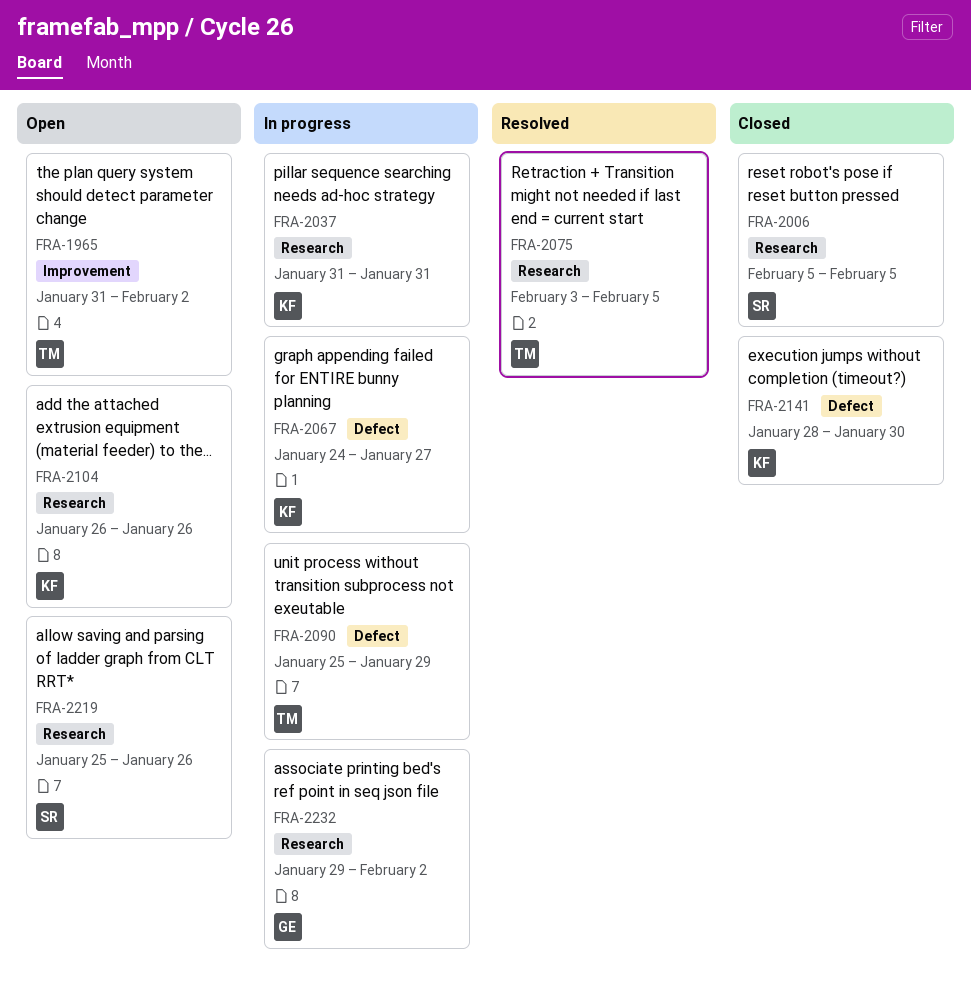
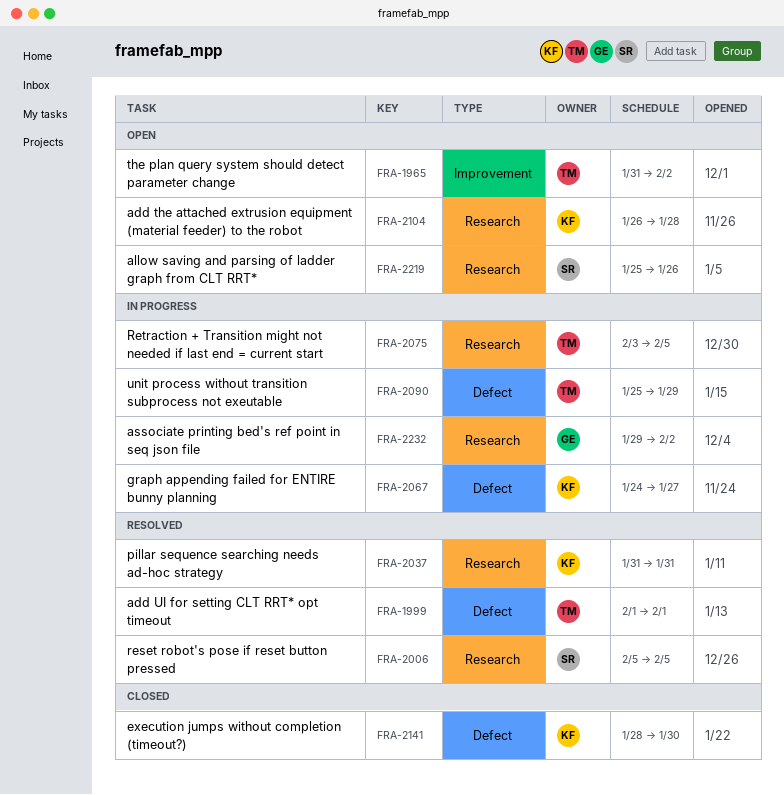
FRA-1999: none -> present
FRA-2006, status: Closed -> Resolved
FRA-2037, status: In progress -> Resolved
FRA-2075, status: Resolved -> In progress
FRA-2104, due: Jan 26 -> Jan 28

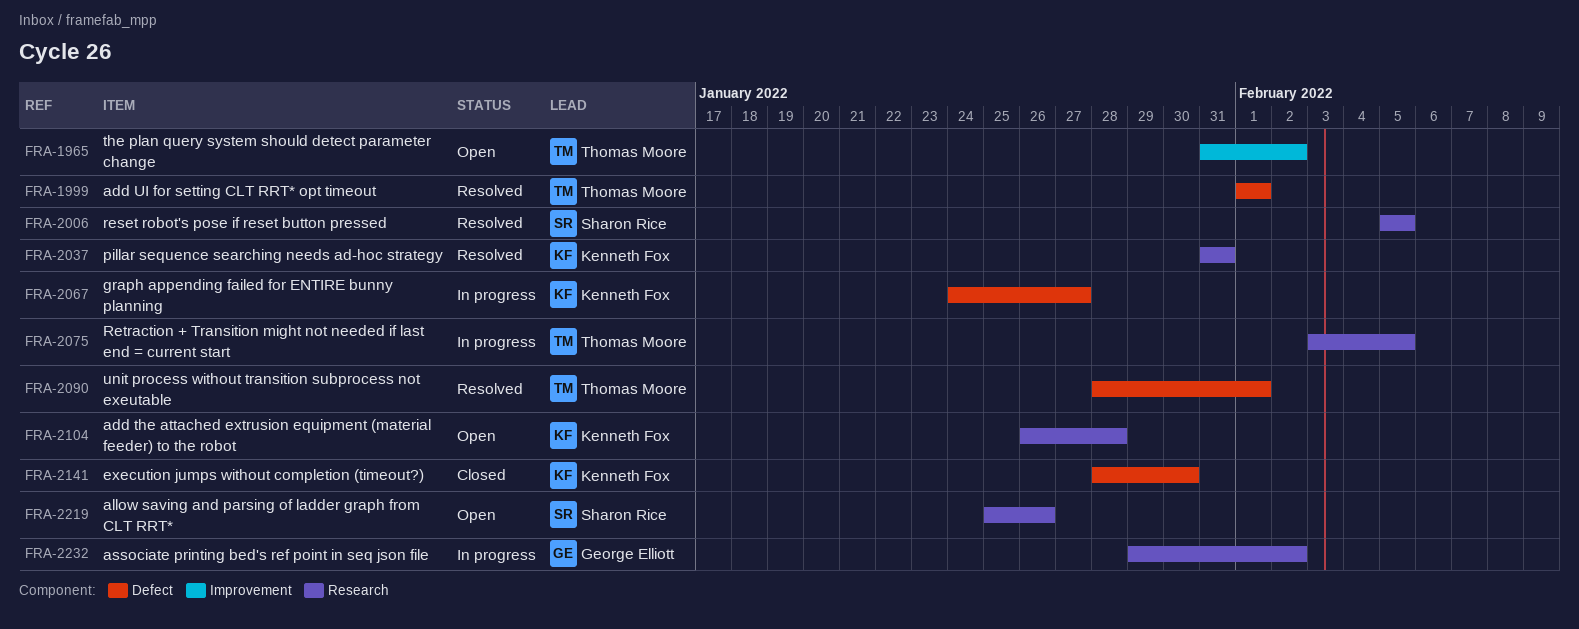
FRA-2090, status: In progress -> Resolved
FRA-2090, start: Jan 25 -> Jan 28
FRA-2090, due: Jan 29 -> Feb 1

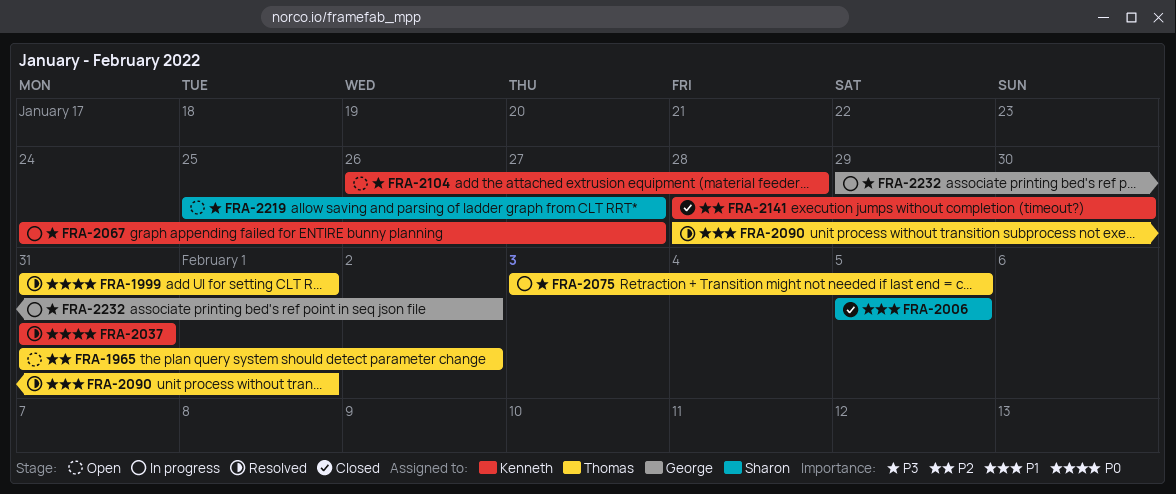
FRA-1999, start: Feb 1 -> Jan 31
FRA-2006, status: Resolved -> Closed
FRA-2219, due: Jan 26 -> Jan 27

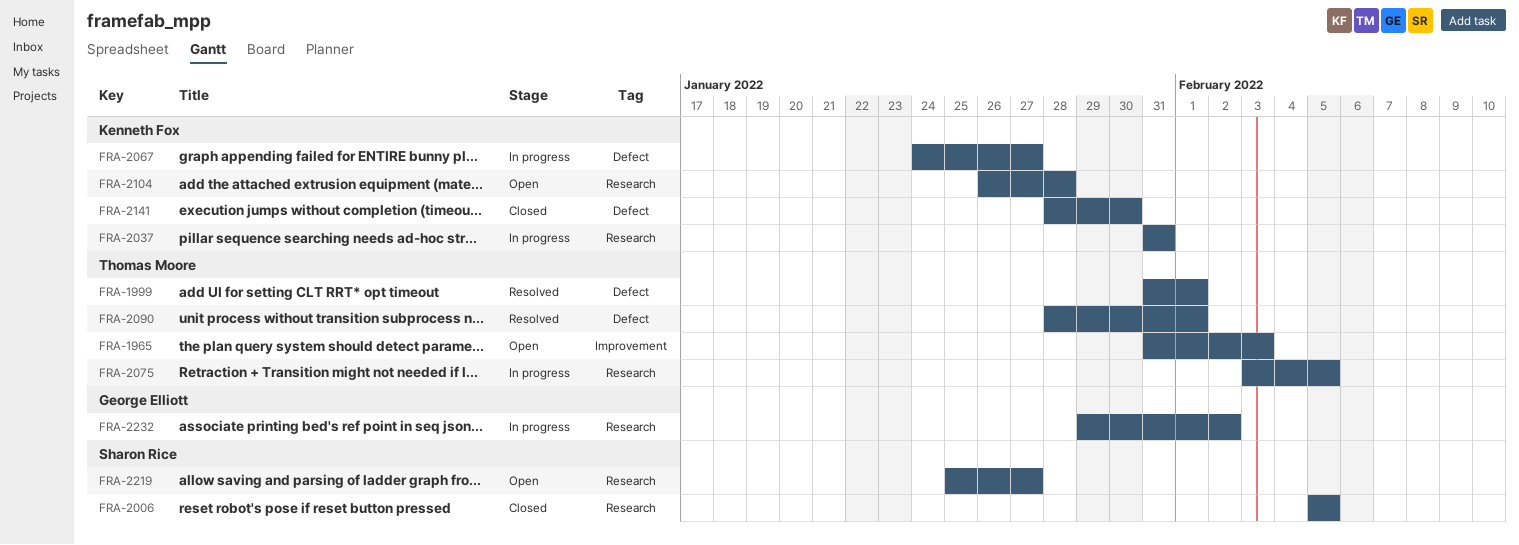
FRA-1965, due: Feb 2 -> Feb 3
FRA-2037, status: Resolved -> In progress

